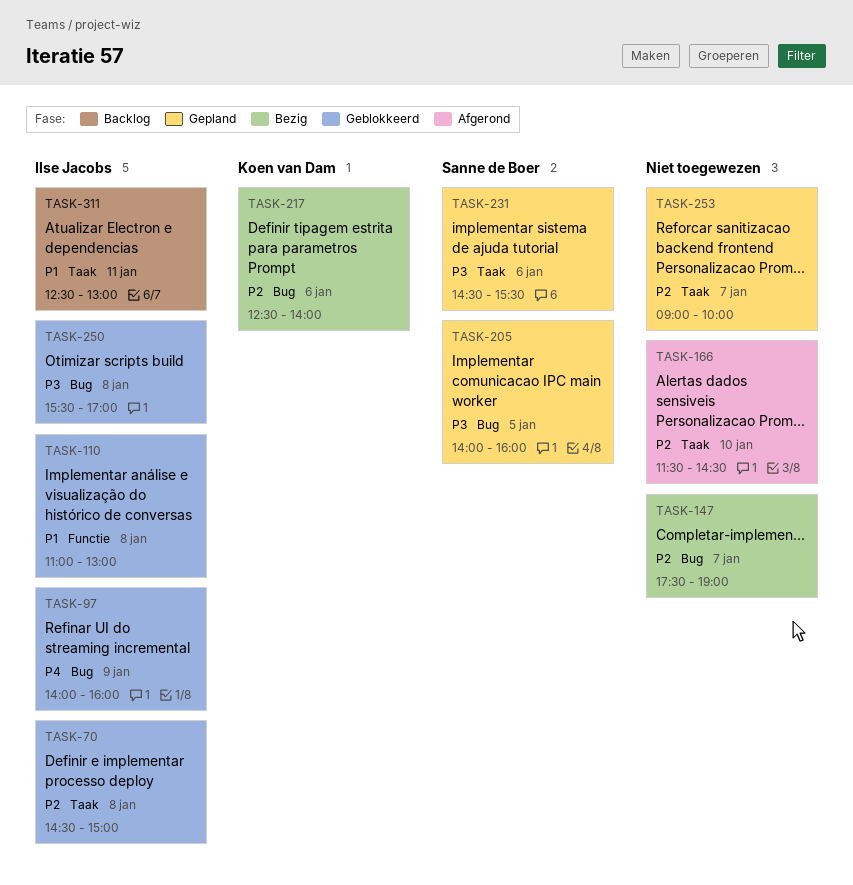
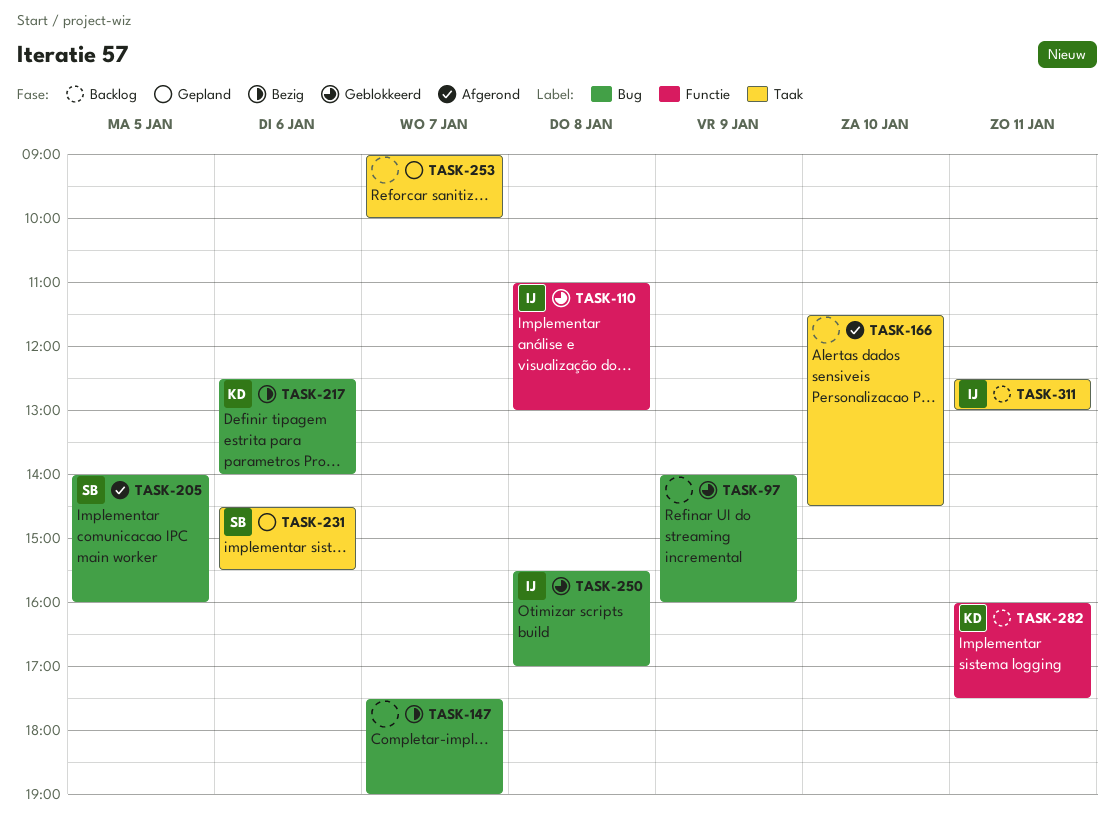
TASK-70: present -> none
TASK-97, owner: Ilse Jacobs -> none
TASK-205, status: Gepland -> Afgerond
TASK-282: none -> present

